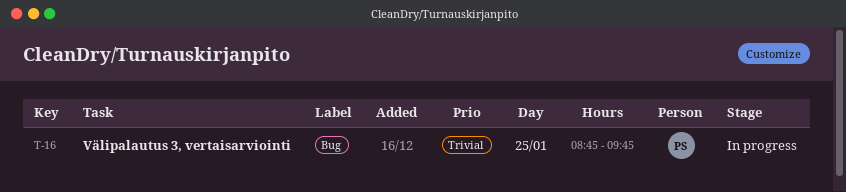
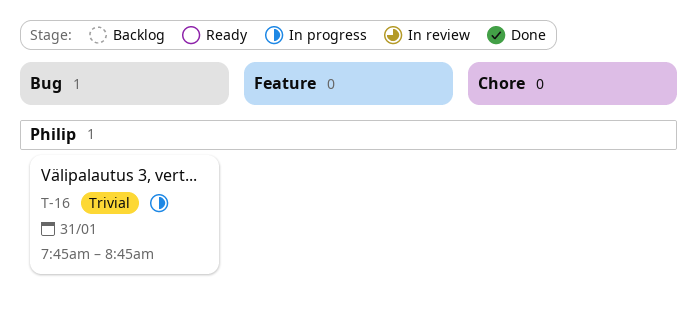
T-16, day: Jan 25 -> Jan 31
T-16, begins: 08:45 -> 07:45
T-16, ends: 09:45 -> 08:45

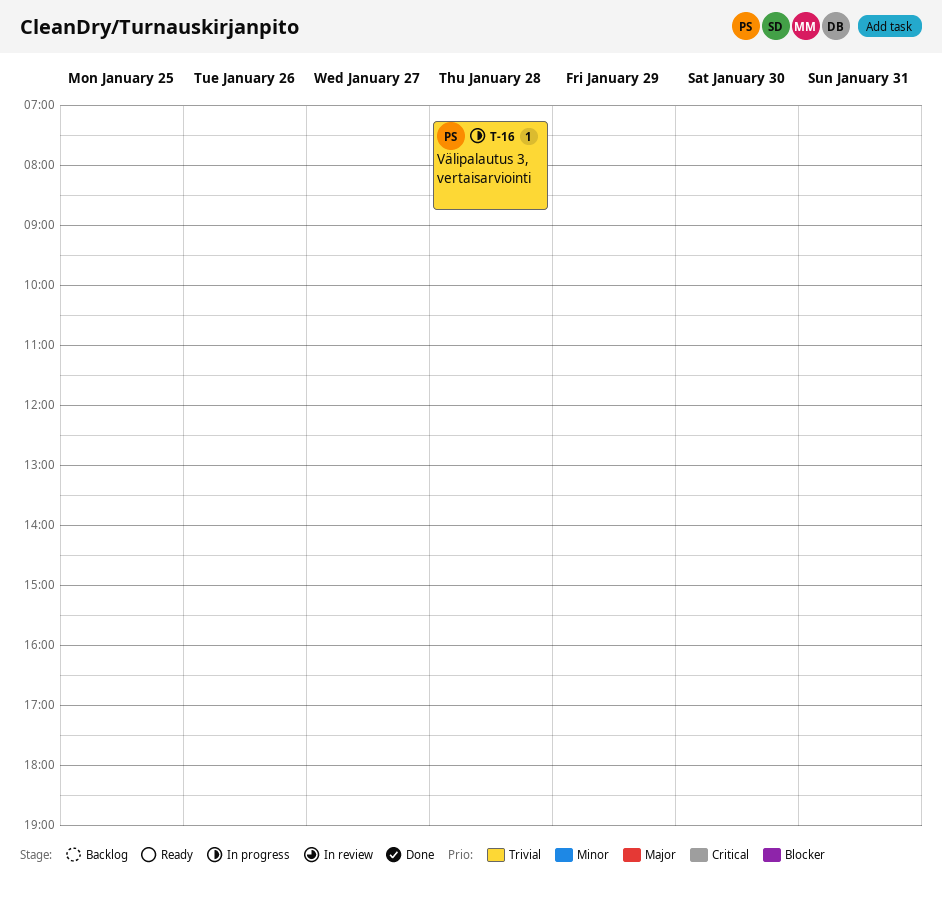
T-16, day: Jan 31 -> Jan 28
T-16, begins: 07:45 -> 07:15

